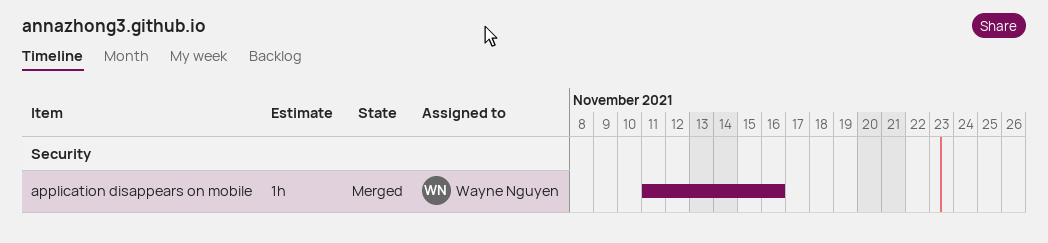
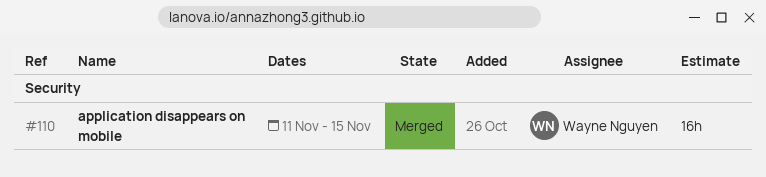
application disappears on mobile, estimate: 1h -> 16h
application disappears on mobile, due: Nov 16 -> Nov 15

